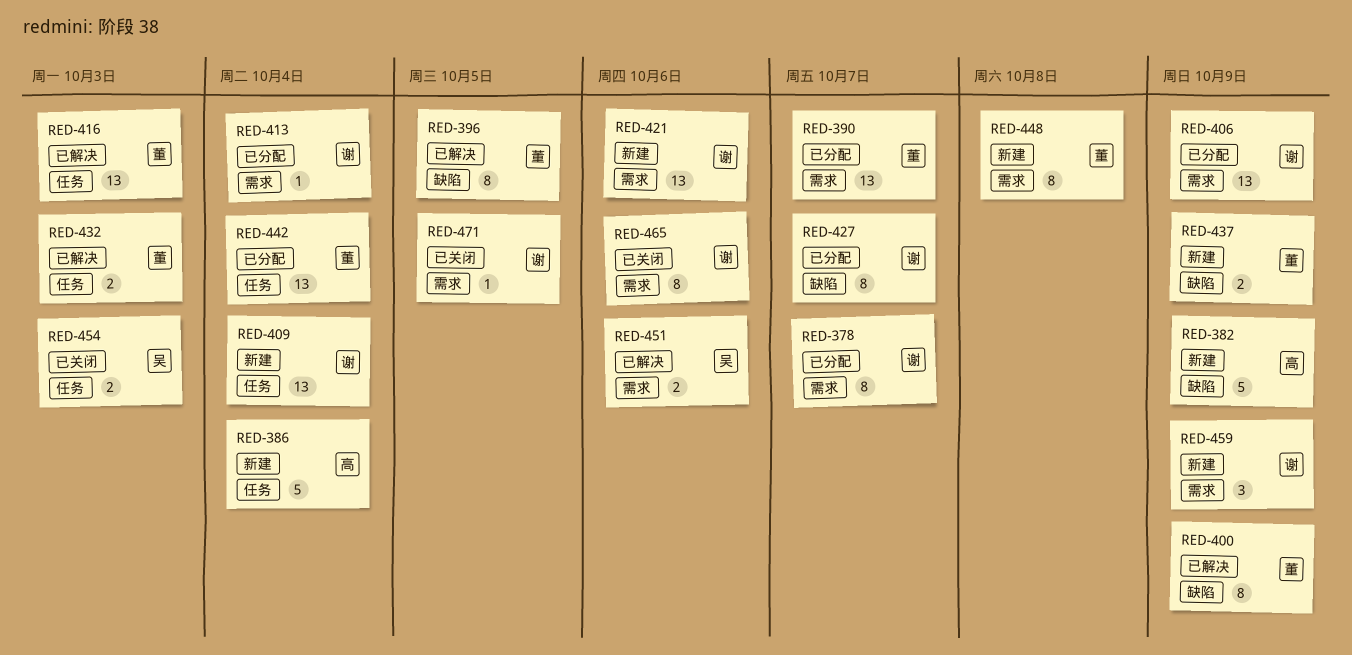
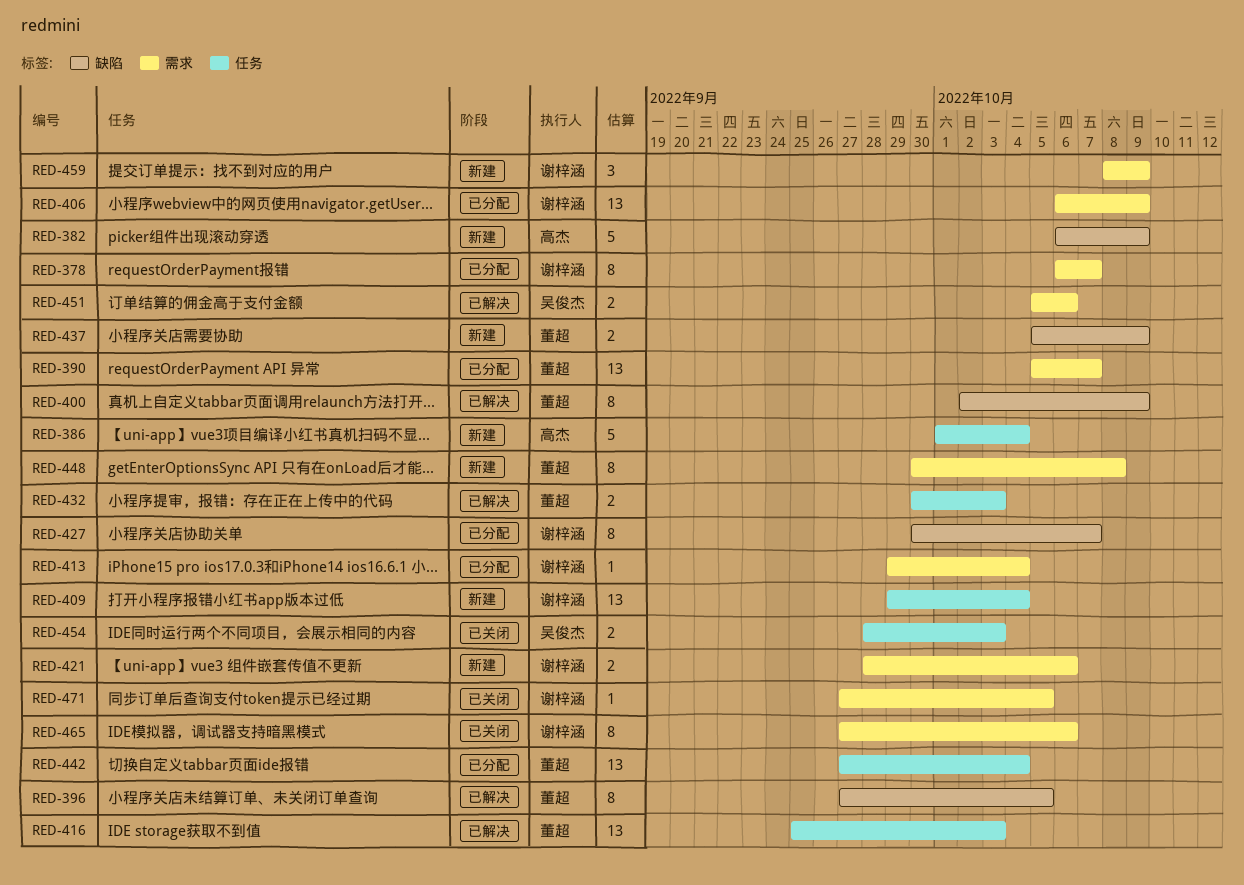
RED-421, estimate: 13 -> 2

